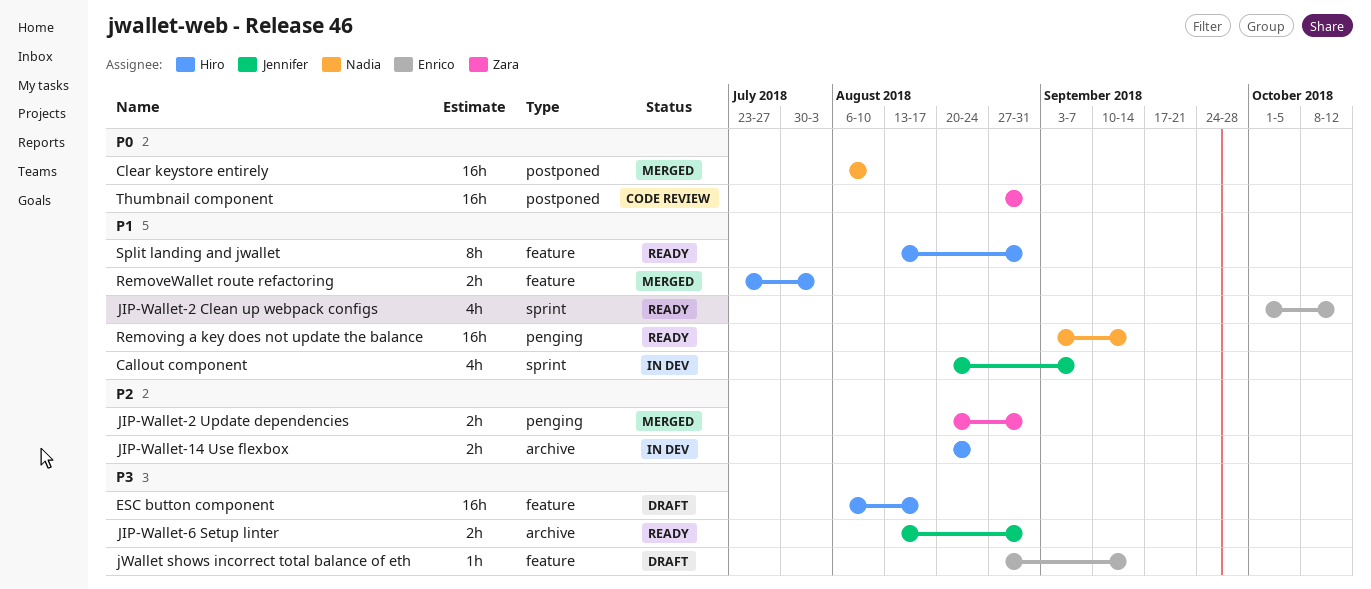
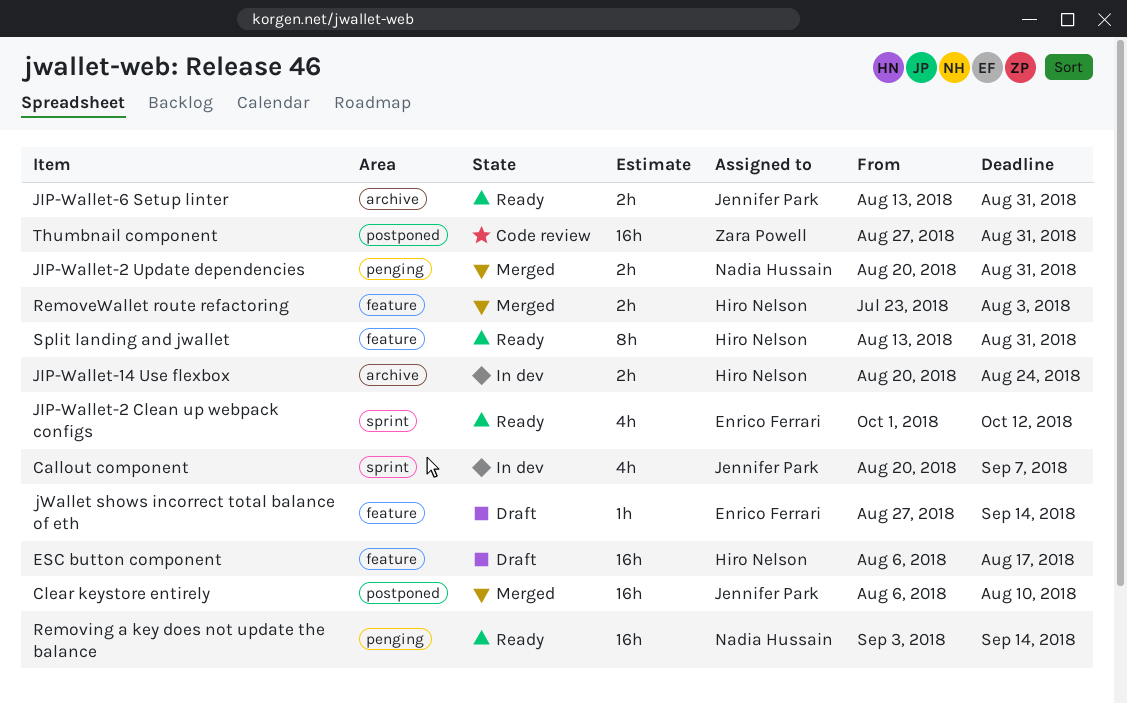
Clear keystore entirely, owner: Nadia Hussain -> Jennifer Park
JIP-Wallet-2 Update dependencies, owner: Zara Powell -> Nadia Hussain

